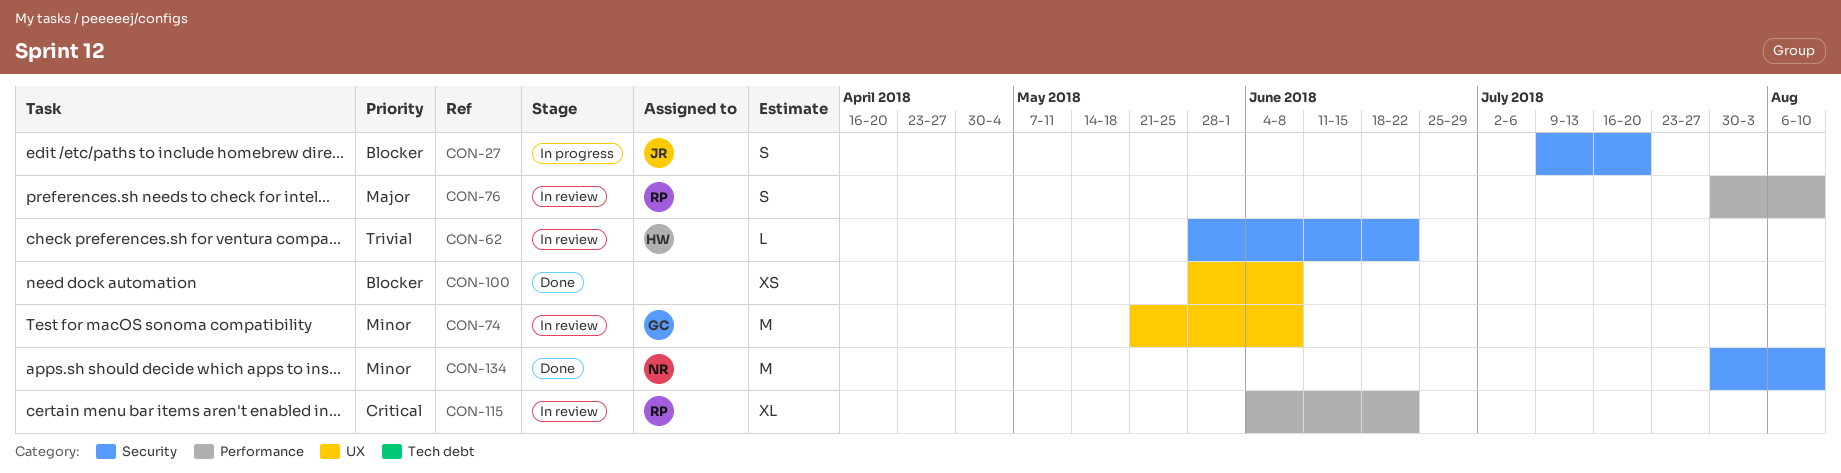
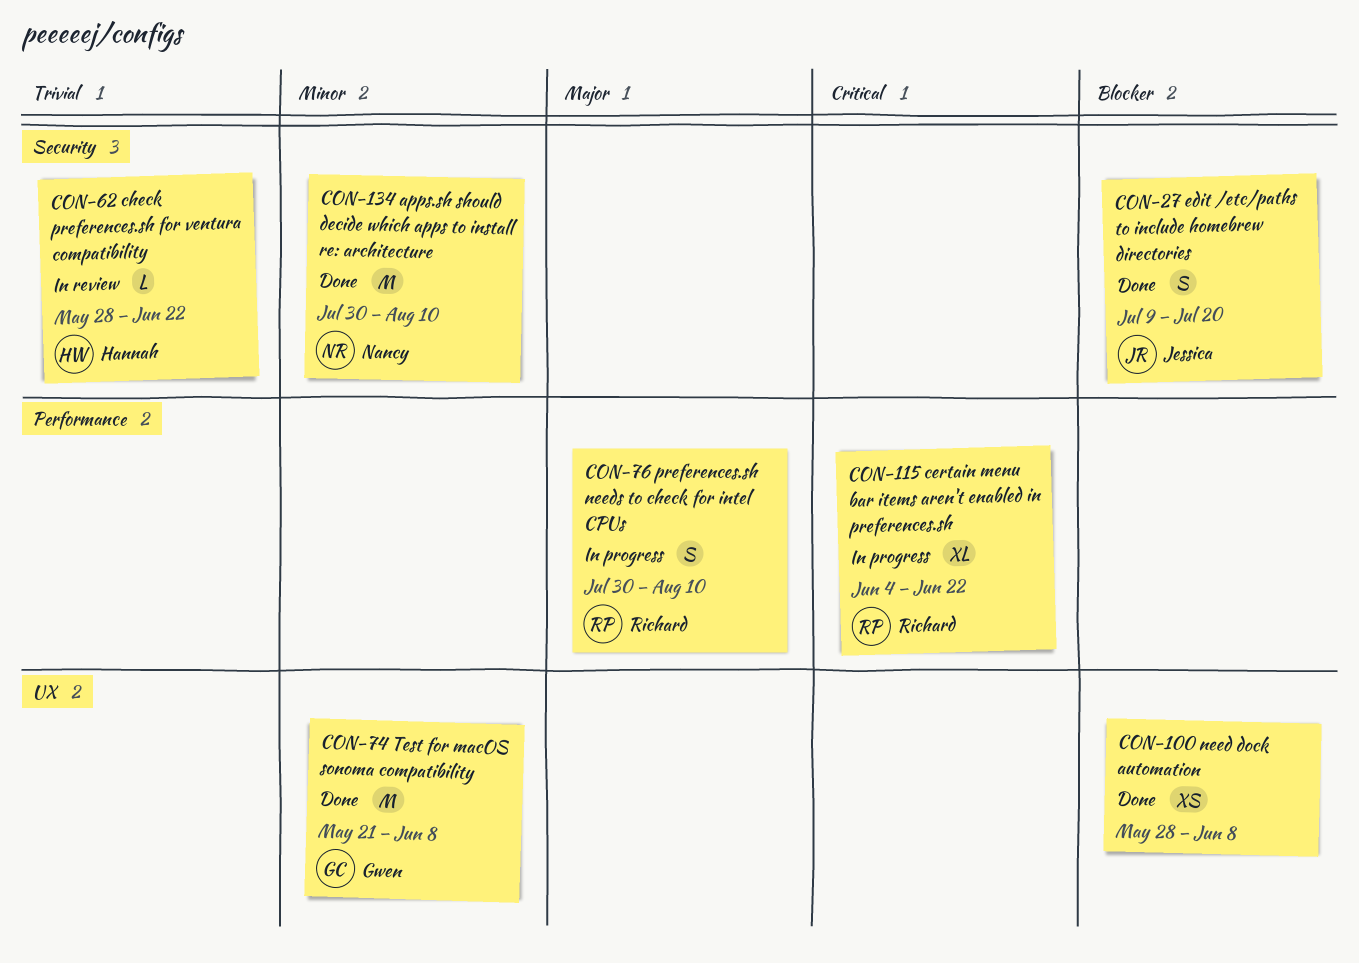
CON-27, status: In progress -> Done
CON-74, status: In review -> Done
CON-76, status: In review -> In progress
CON-115, status: In review -> In progress

